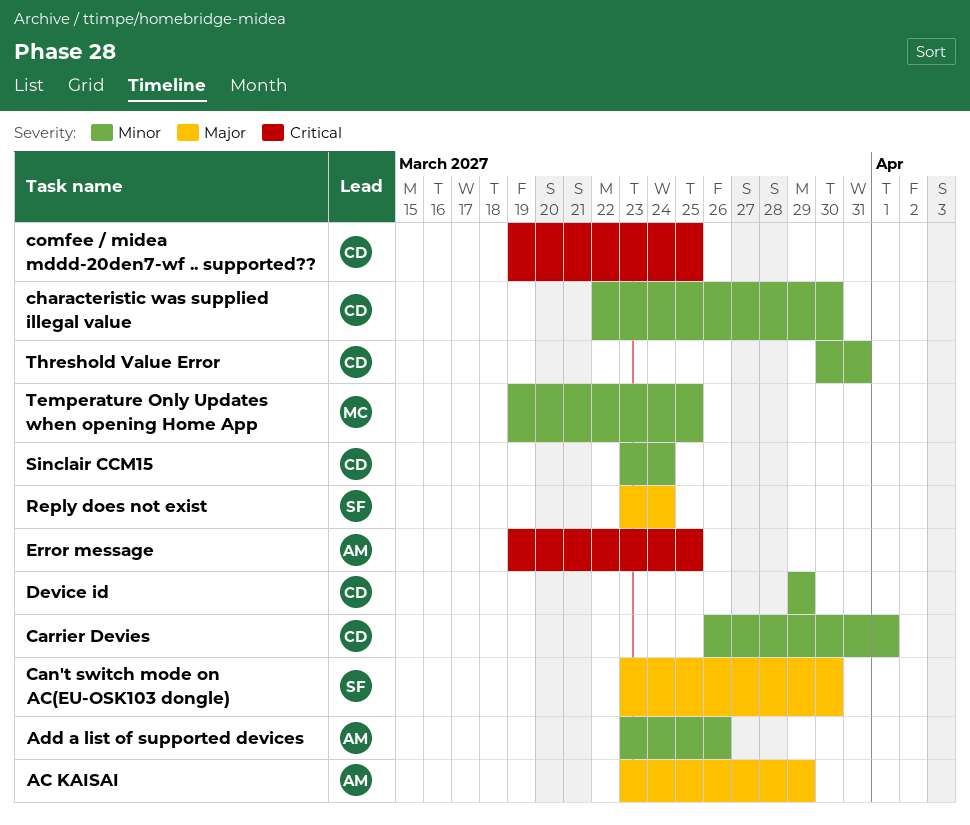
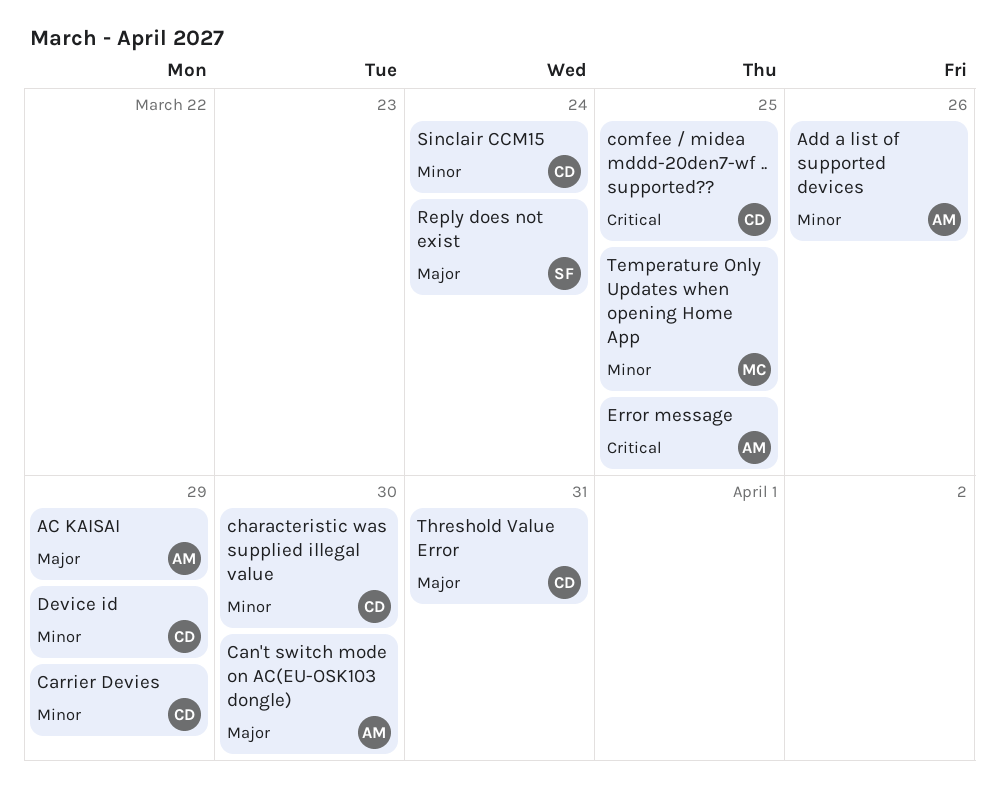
Can't switch mode on AC(EU-OSK103 dongle), owner: SF -> AM
Carrier Devies, due: Apr 1 -> Mar 29
Threshold Value Error, priority: Minor -> Major

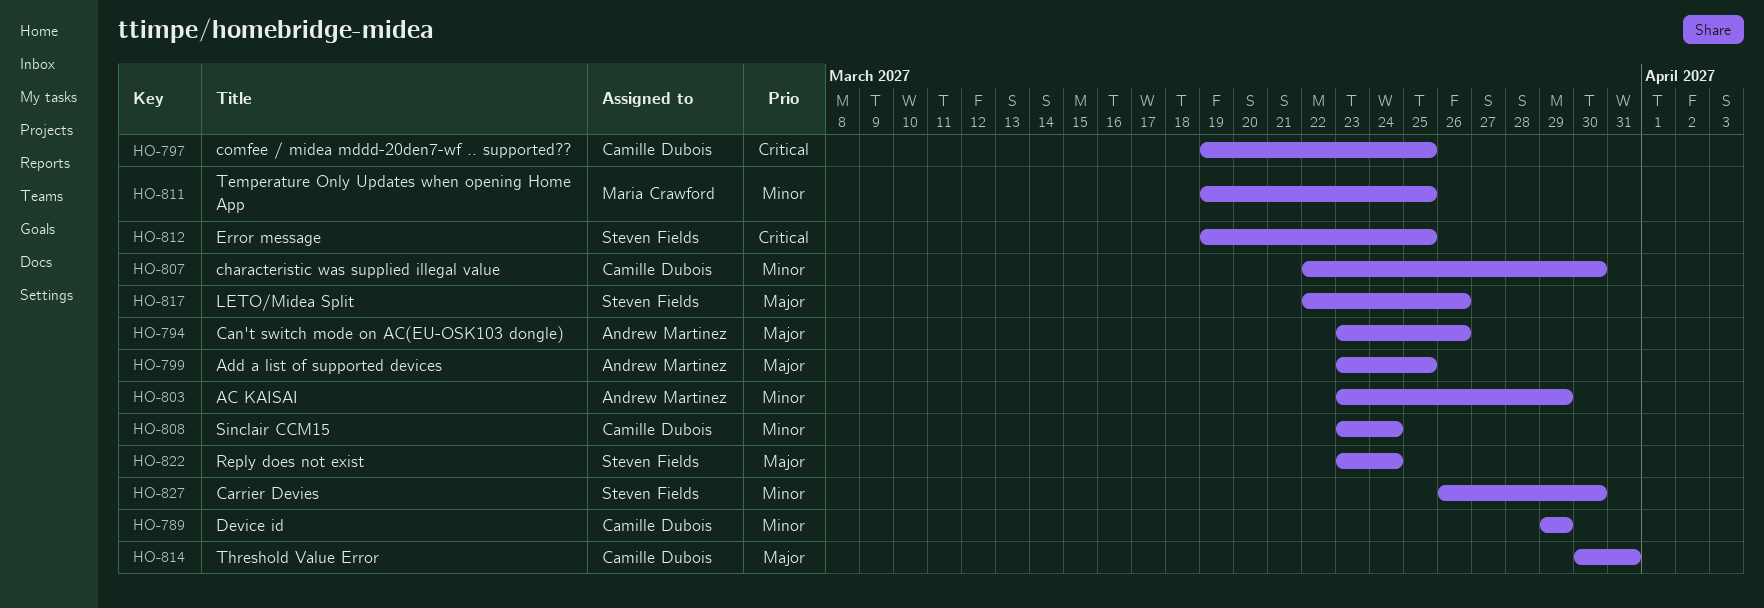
AC KAISAI, priority: Major -> Minor
Add a list of supported devices, priority: Minor -> Major
Add a list of supported devices, due: Mar 26 -> Mar 25
Can't switch mode on AC(EU-OSK103 dongle), due: Mar 30 -> Mar 26
Carrier Devies, owner: Camille Dubois -> Steven Fields
Carrier Devies, due: Mar 29 -> Mar 30
Error message, owner: Andrew Martinez -> Steven Fields
LETO/Midea Split: none -> present

